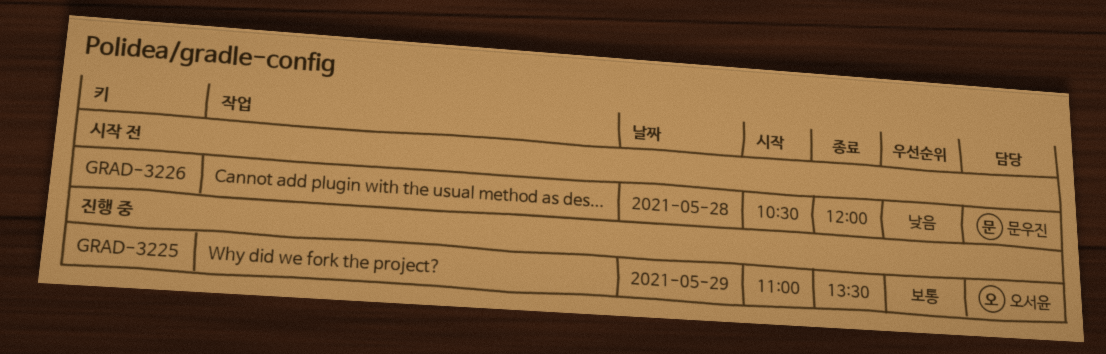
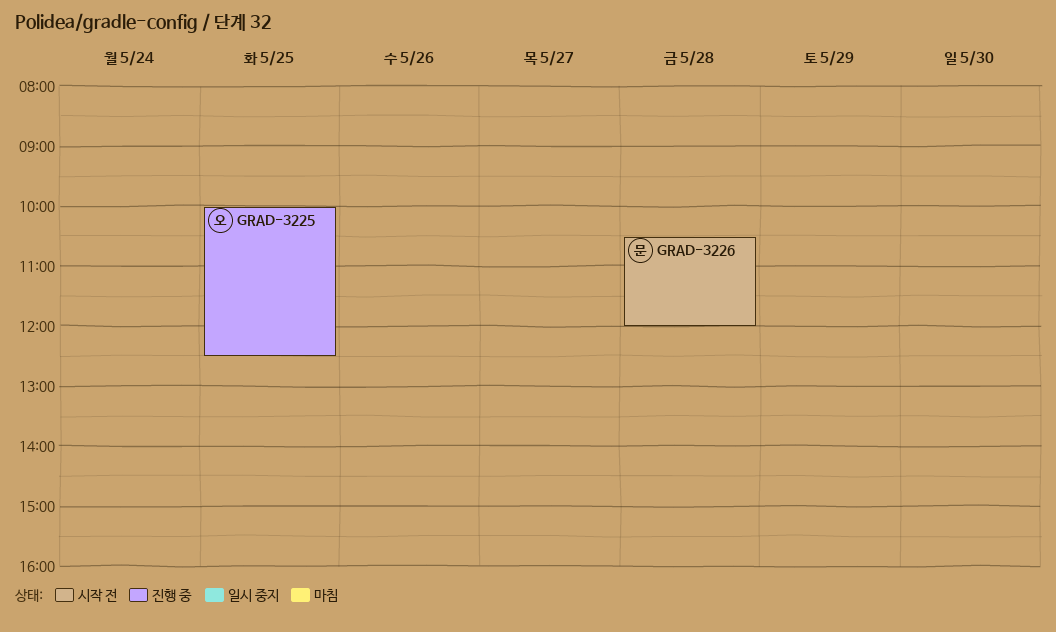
GRAD-3225, day: May 29 -> May 25
GRAD-3225, begins: 11:00 -> 10:00
GRAD-3225, ends: 13:30 -> 12:30

